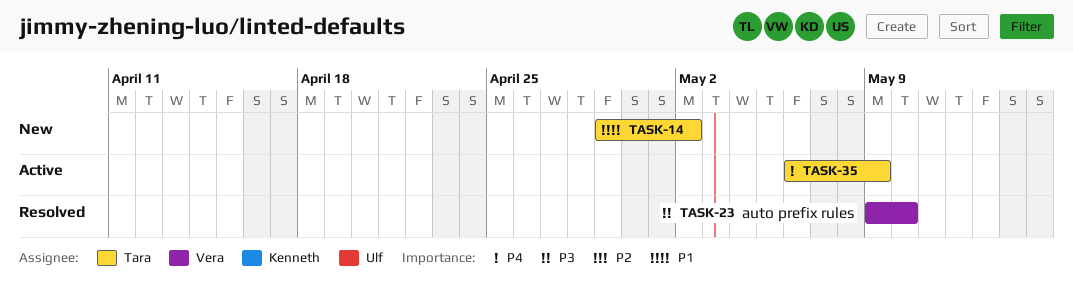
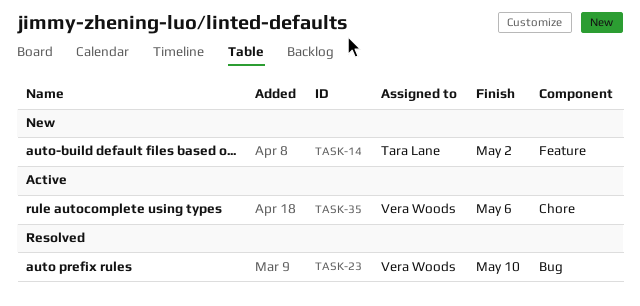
TASK-35, owner: Tara Lane -> Vera Woods
TASK-35, due: May 9 -> May 6

